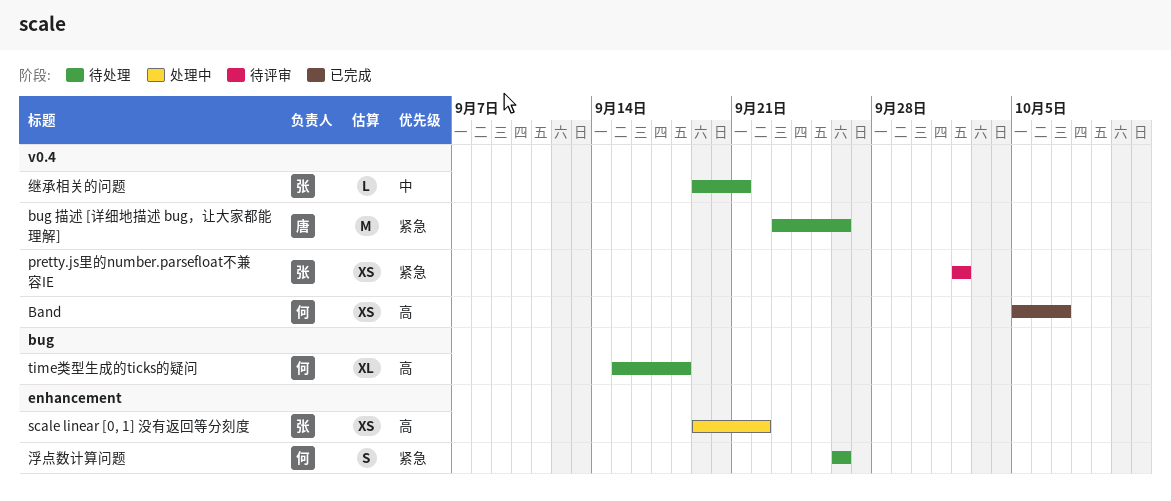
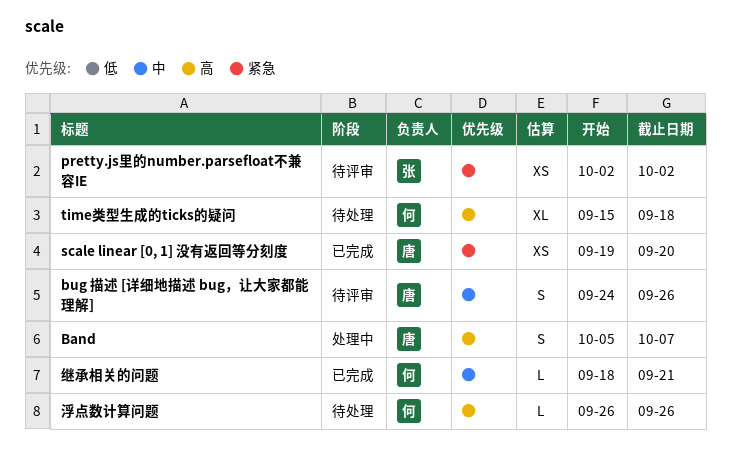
Band, status: 已完成 -> 处理中
Band, owner: 何 -> 唐
Band, estimate: XS -> S
bug 描述 [详细地描述 bug，让大家都能理解], status: 待处理 -> 待评审
bug 描述 [详细地描述 bug，让大家都能理解], priority: 紧急 -> 中
bug 描述 [详细地描述 bug，让大家都能理解], estimate: M -> S
bug 描述 [详细地描述 bug，让大家都能理解], start: Sep 23 -> Sep 24
scale linear [0, 1] 没有返回等分刻度, status: 处理中 -> 已完成
scale linear [0, 1] 没有返回等分刻度, owner: 张 -> 唐
scale linear [0, 1] 没有返回等分刻度, priority: 高 -> 紧急
scale linear [0, 1] 没有返回等分刻度, due: Sep 22 -> Sep 20
浮点数计算问题, priority: 紧急 -> 高
浮点数计算问题, estimate: S -> L
继承相关的问题, status: 待处理 -> 已完成
继承相关的问题, owner: 张 -> 何
继承相关的问题, start: Sep 19 -> Sep 18

